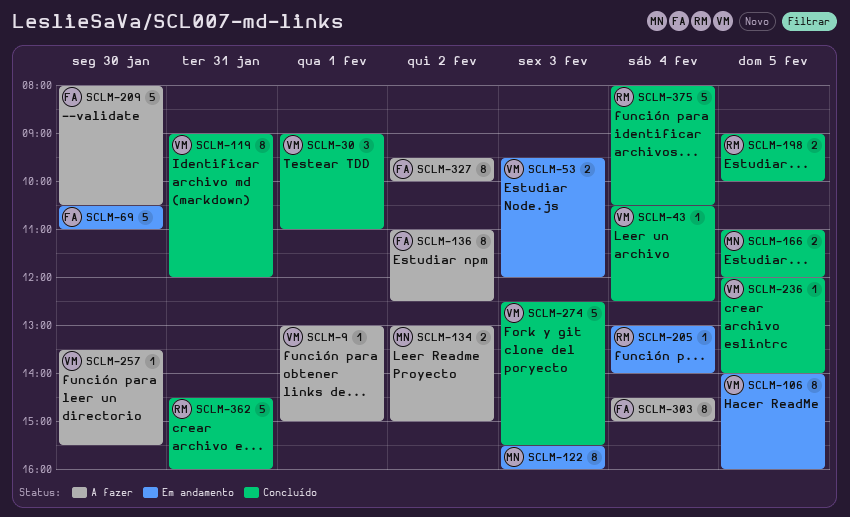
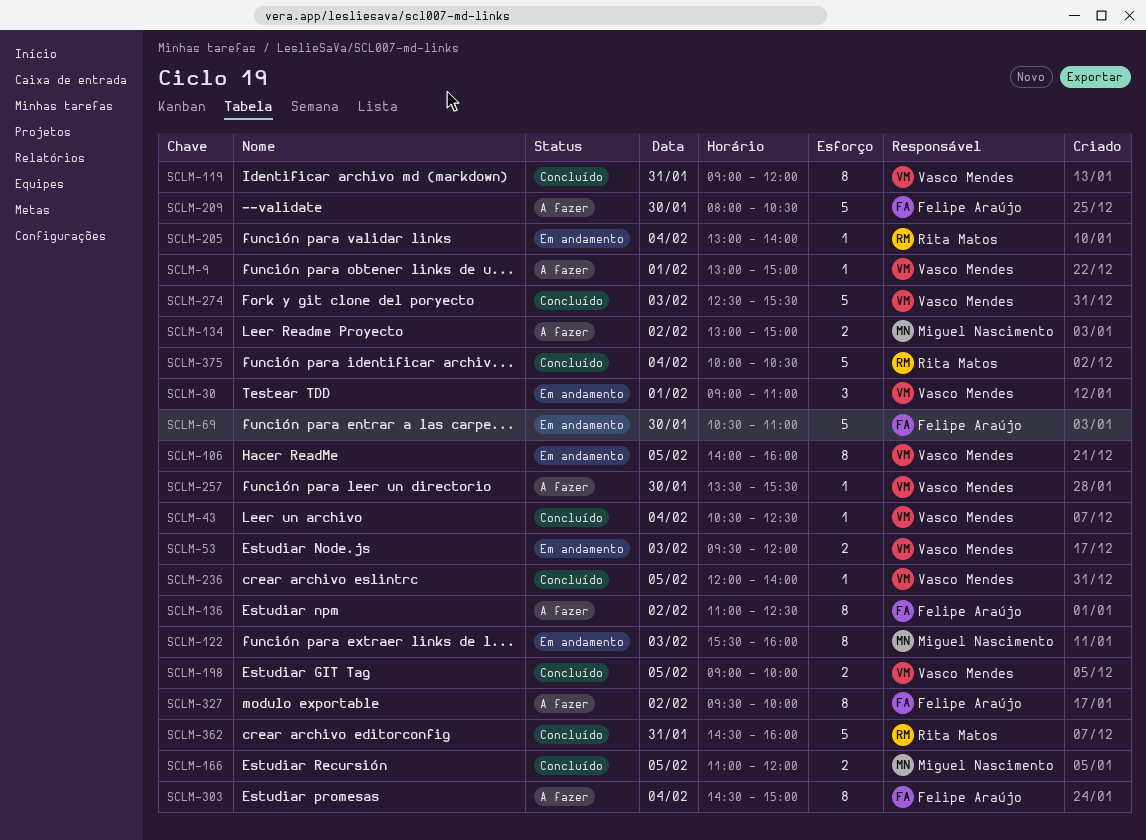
SCLM-30, status: Concluído -> Em andamento
SCLM-198, owner: Rita Matos -> Vasco Mendes
SCLM-375, begins: 08:00 -> 10:00

